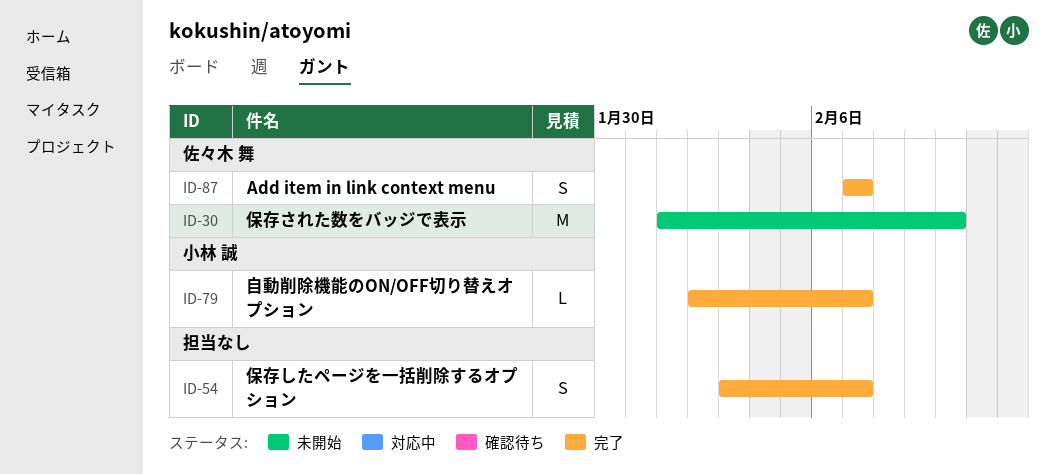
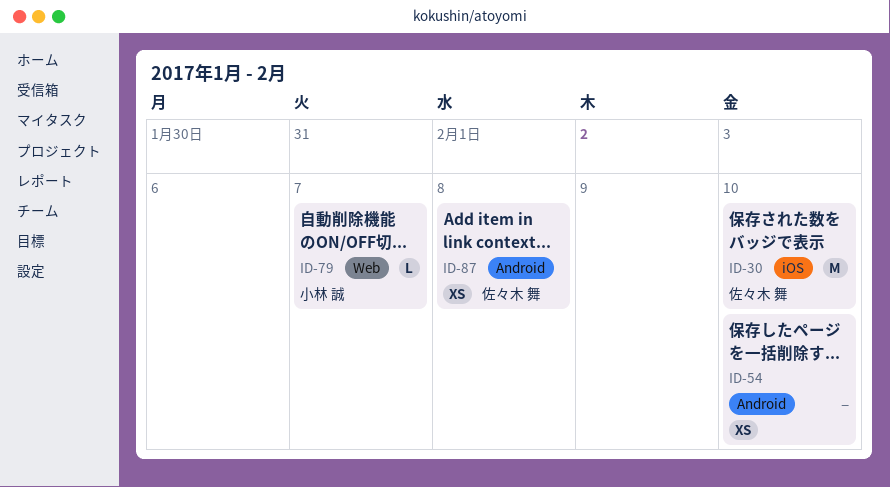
ID-54, estimate: S -> XS
ID-54, due: Feb 7 -> Feb 10
ID-87, estimate: S -> XS
ID-87, due: Feb 7 -> Feb 8

